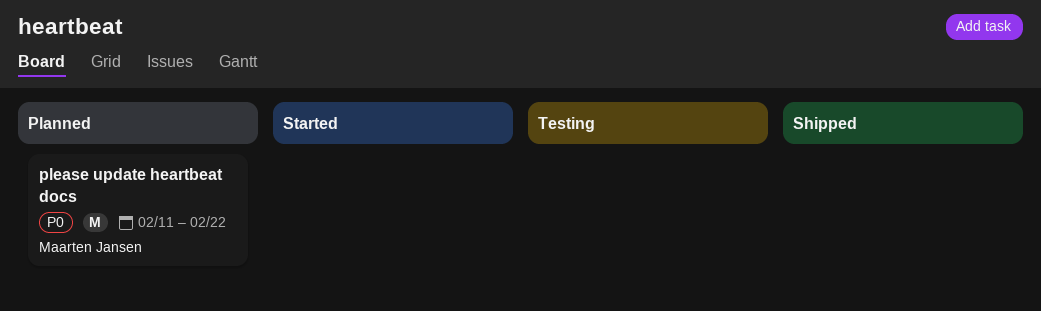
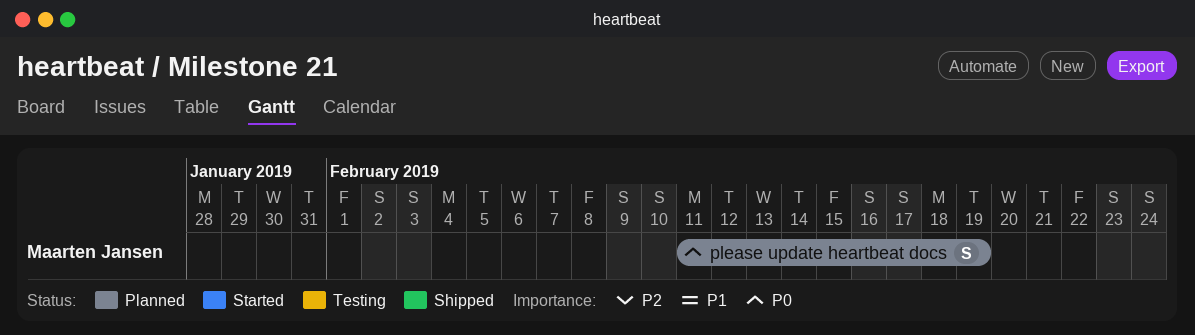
please update heartbeat docs, estimate: M -> S
please update heartbeat docs, due: Feb 22 -> Feb 19

